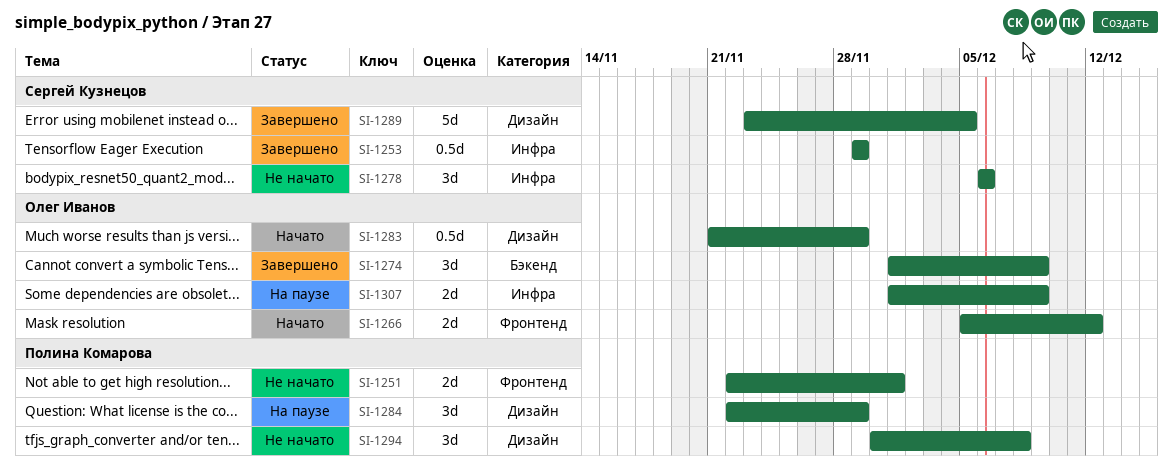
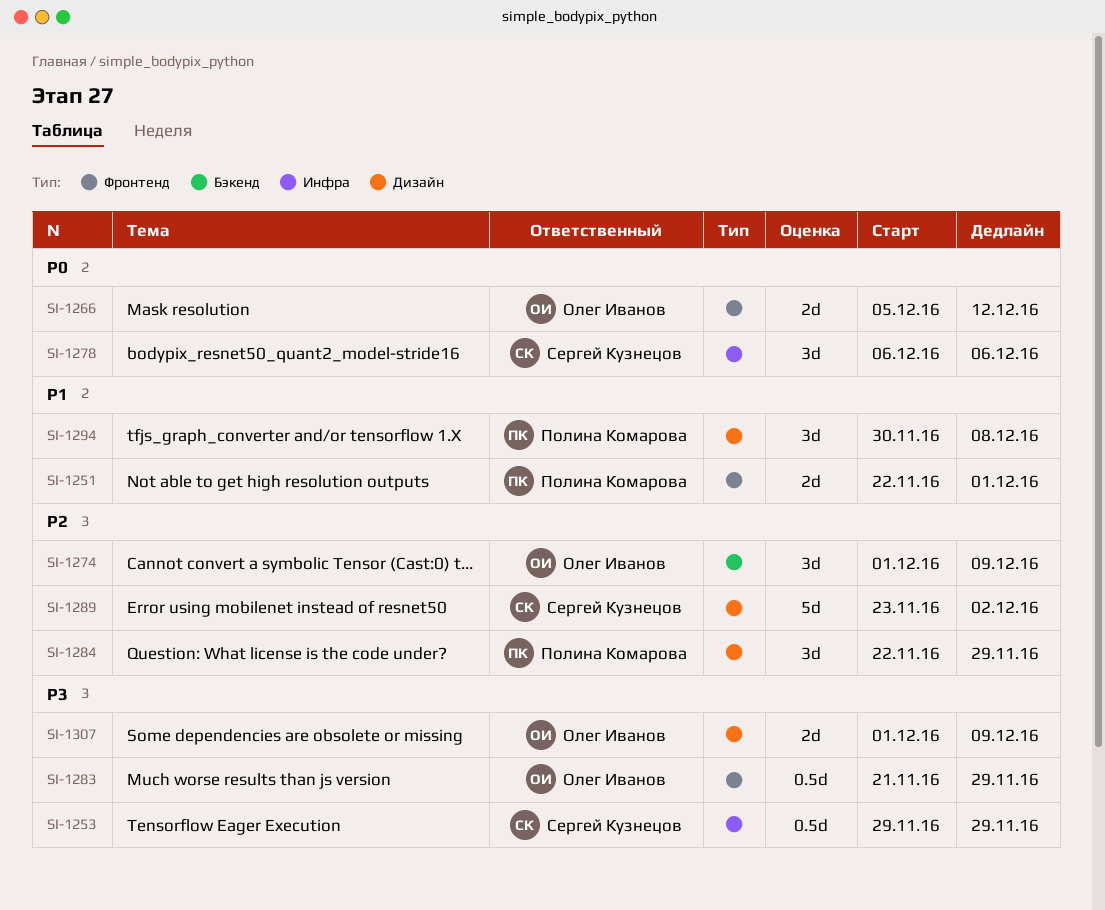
SI-1283, label: Дизайн -> Фронтенд
SI-1289, due: Dec 5 -> Dec 2
SI-1307, label: Инфра -> Дизайн

